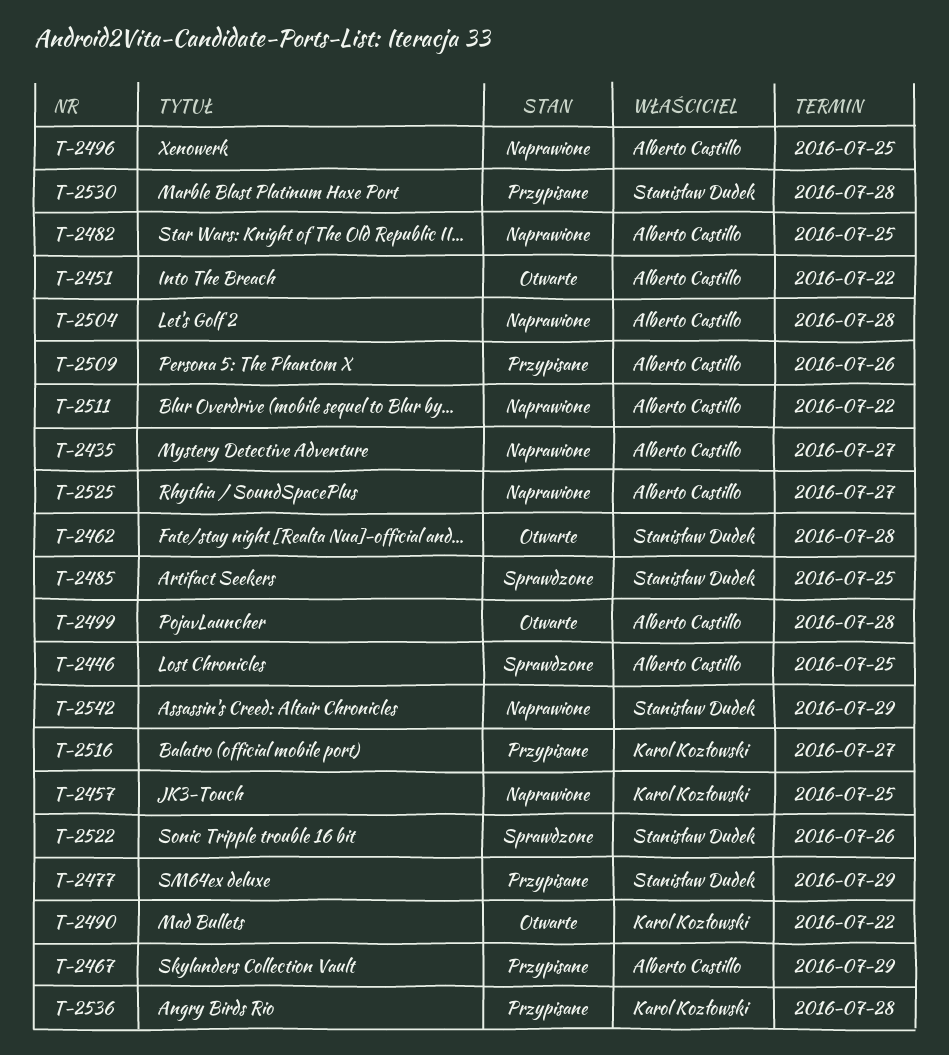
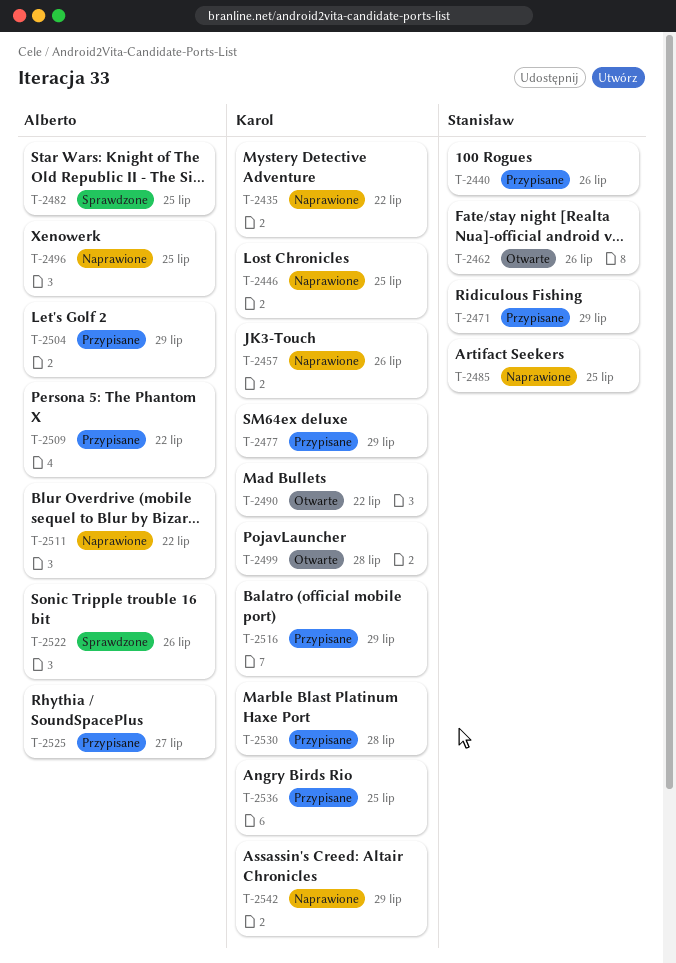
T-2435, owner: Alberto Castillo -> Karol Kozłowski
T-2435, due: Jul 27 -> Jul 22
T-2440: none -> present
T-2446, status: Sprawdzone -> Naprawione
T-2446, owner: Alberto Castillo -> Karol Kozłowski
T-2451: present -> none
T-2457, due: Jul 25 -> Jul 26
T-2462, due: Jul 28 -> Jul 26
T-2467: present -> none
T-2471: none -> present
T-2477, owner: Stanisław Dudek -> Karol Kozłowski
T-2482, status: Naprawione -> Sprawdzone
T-2485, status: Sprawdzone -> Naprawione
T-2499, owner: Alberto Castillo -> Karol Kozłowski
T-2504, status: Naprawione -> Przypisane
T-2504, due: Jul 28 -> Jul 29
T-2509, due: Jul 26 -> Jul 22
T-2516, due: Jul 27 -> Jul 29
T-2522, owner: Stanisław Dudek -> Alberto Castillo
T-2525, status: Naprawione -> Przypisane
T-2530, owner: Stanisław Dudek -> Karol Kozłowski
T-2536, due: Jul 28 -> Jul 25
T-2542, owner: Stanisław Dudek -> Karol Kozłowski

